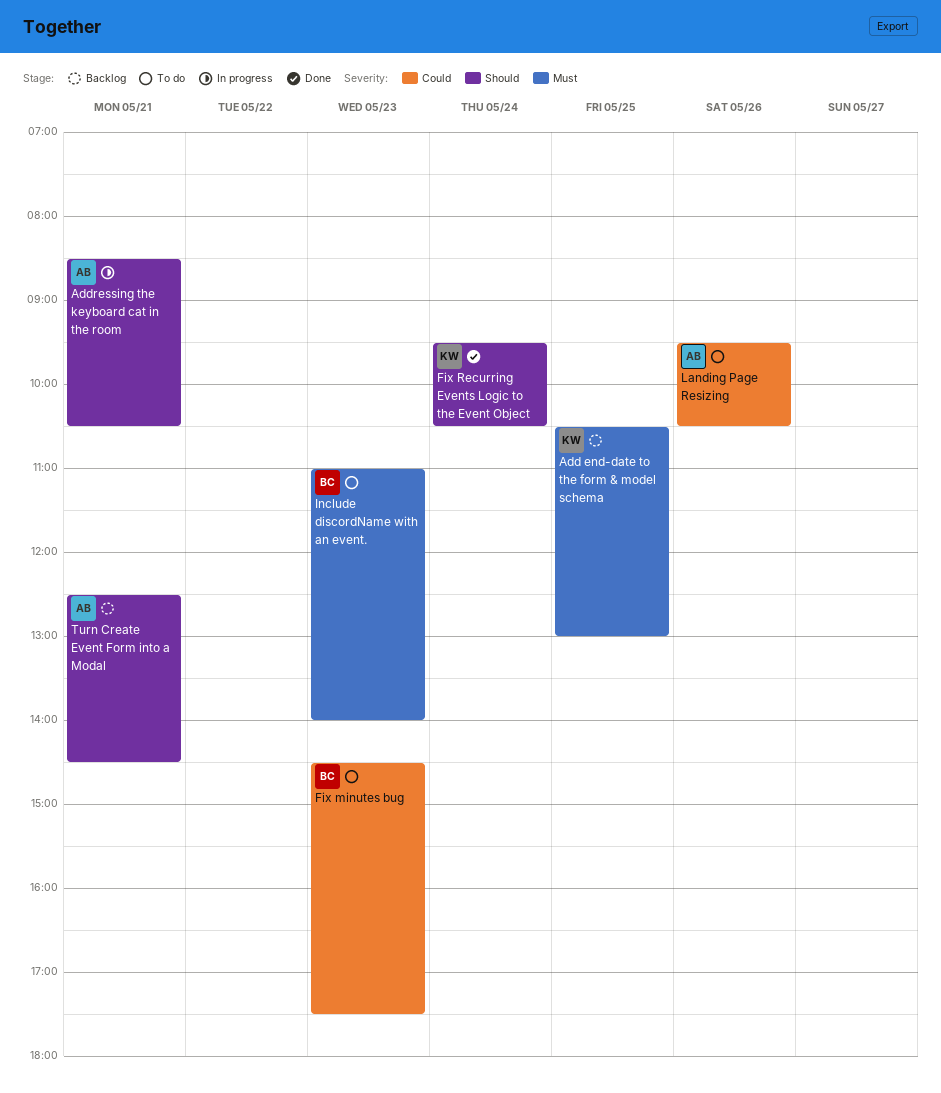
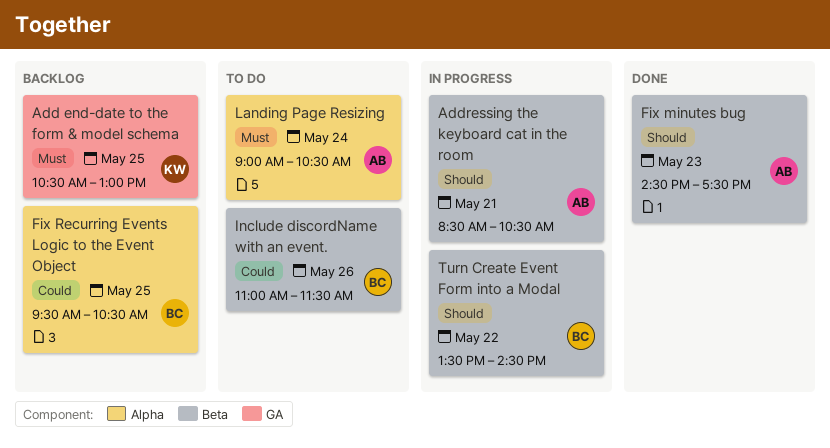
Fix minutes bug, status: To do -> Done
Fix minutes bug, owner: BC -> AB
Fix minutes bug, priority: Could -> Should
Fix Recurring Events Logic to the Event Object, status: Done -> Backlog
Fix Recurring Events Logic to the Event Object, owner: KW -> BC
Fix Recurring Events Logic to the Event Object, priority: Should -> Could
Fix Recurring Events Logic to the Event Object, day: May 24 -> May 25
Include discordName with an event., priority: Must -> Could
Include discordName with an event., day: May 23 -> May 26
Include discordName with an event., ends: 14:00 -> 11:30
Landing Page Resizing, priority: Could -> Must
Landing Page Resizing, day: May 26 -> May 24
Landing Page Resizing, begins: 09:30 -> 09:00
Turn Create Event Form into a Modal, status: Backlog -> In progress
Turn Create Event Form into a Modal, owner: AB -> BC
Turn Create Event Form into a Modal, day: May 21 -> May 22
Turn Create Event Form into a Modal, begins: 12:30 -> 13:30

